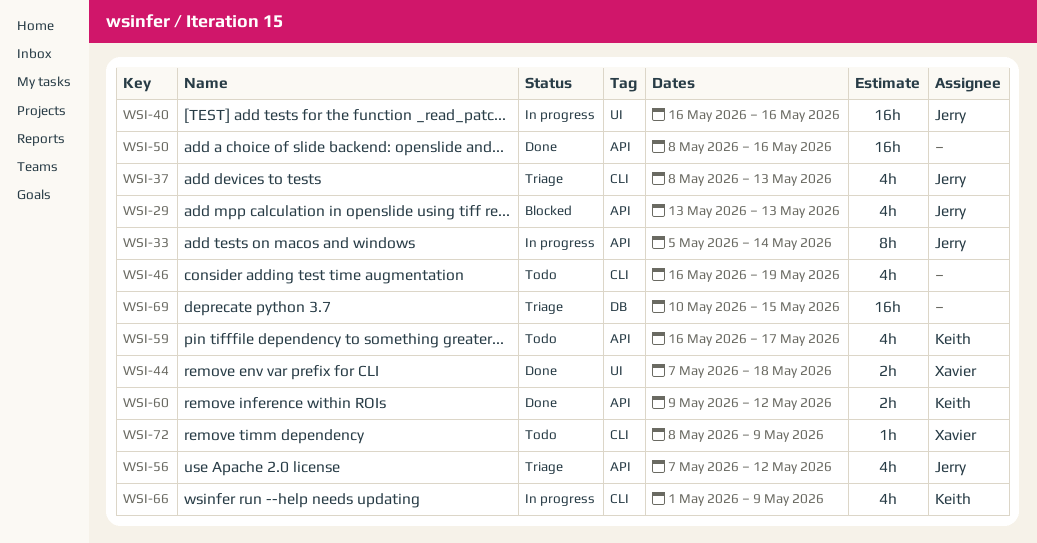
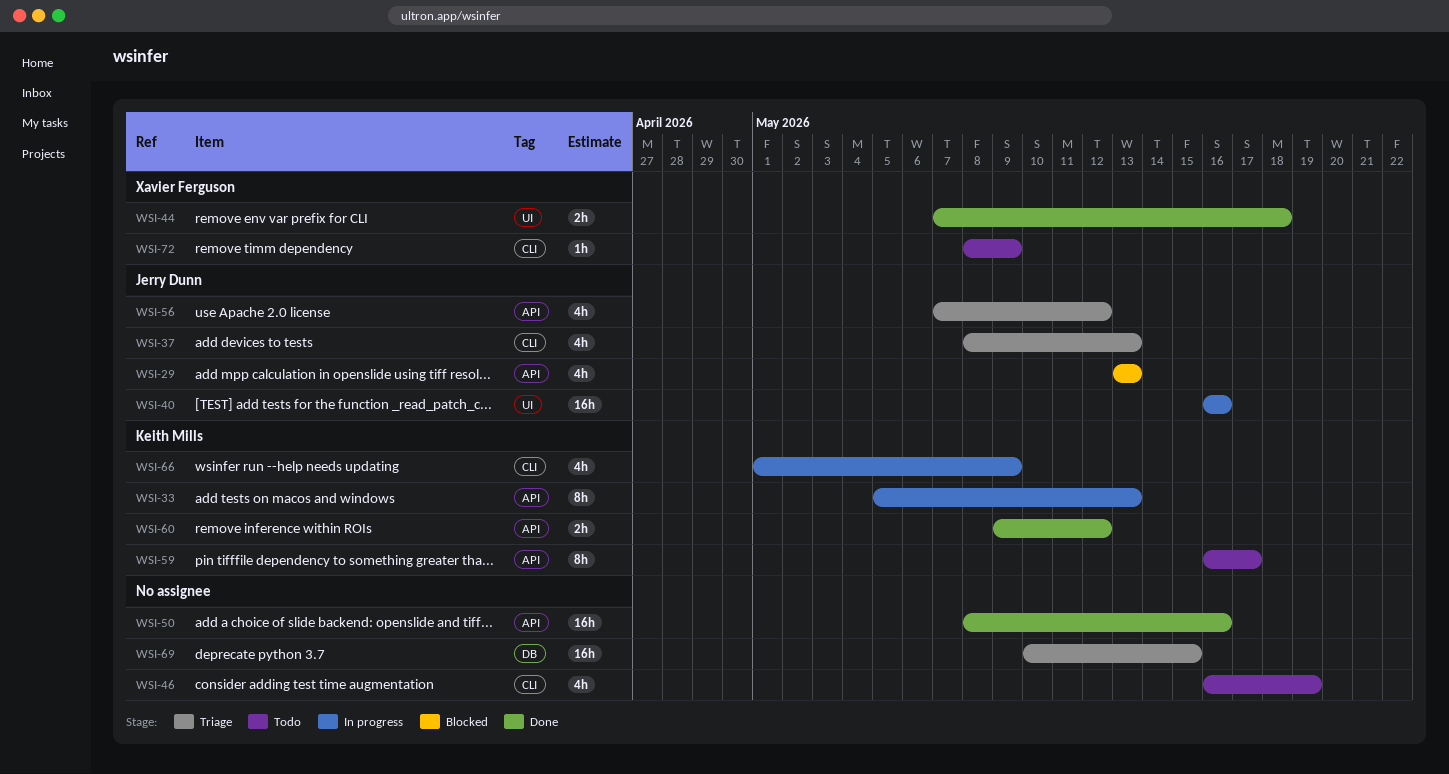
WSI-33, owner: Jerry Dunn -> Keith Mills
WSI-33, due: May 14 -> May 13
WSI-59, estimate: 4h -> 8h

